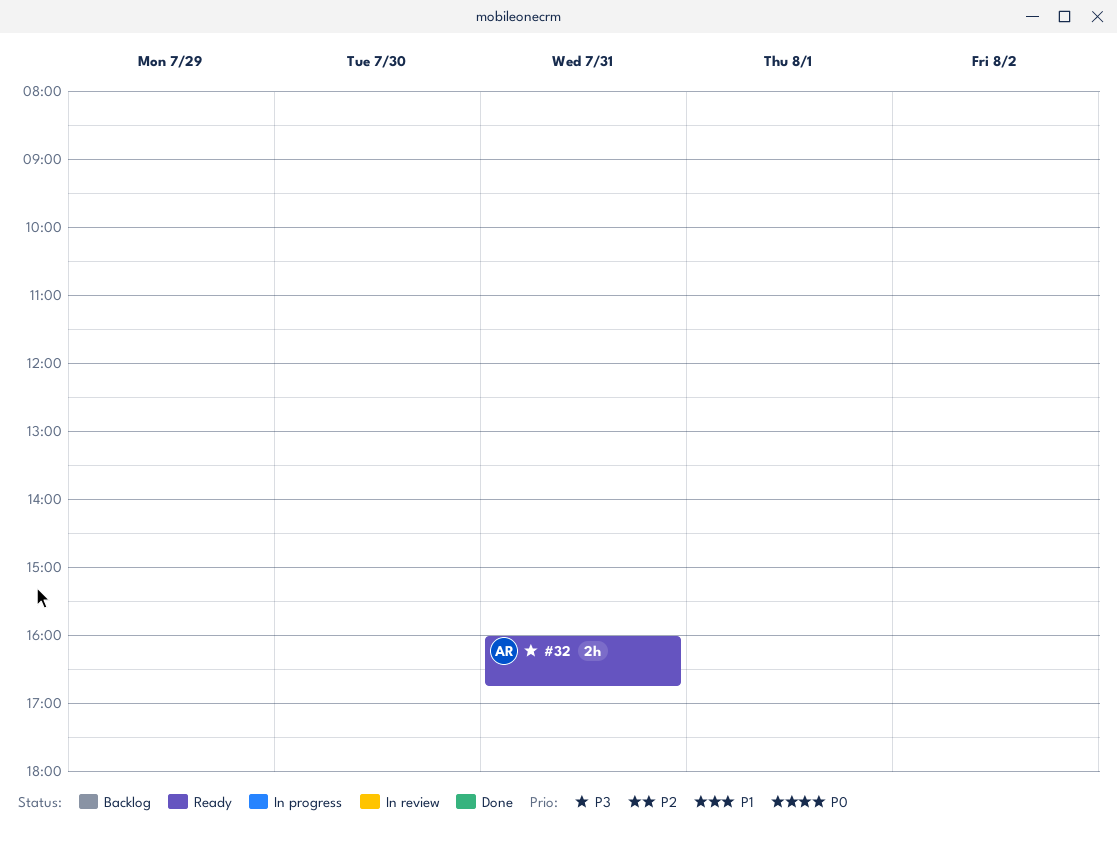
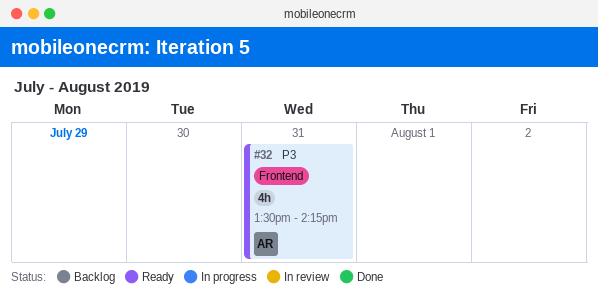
#32, estimate: 2h -> 4h
#32, begins: 16:00 -> 13:30
#32, ends: 16:45 -> 14:15

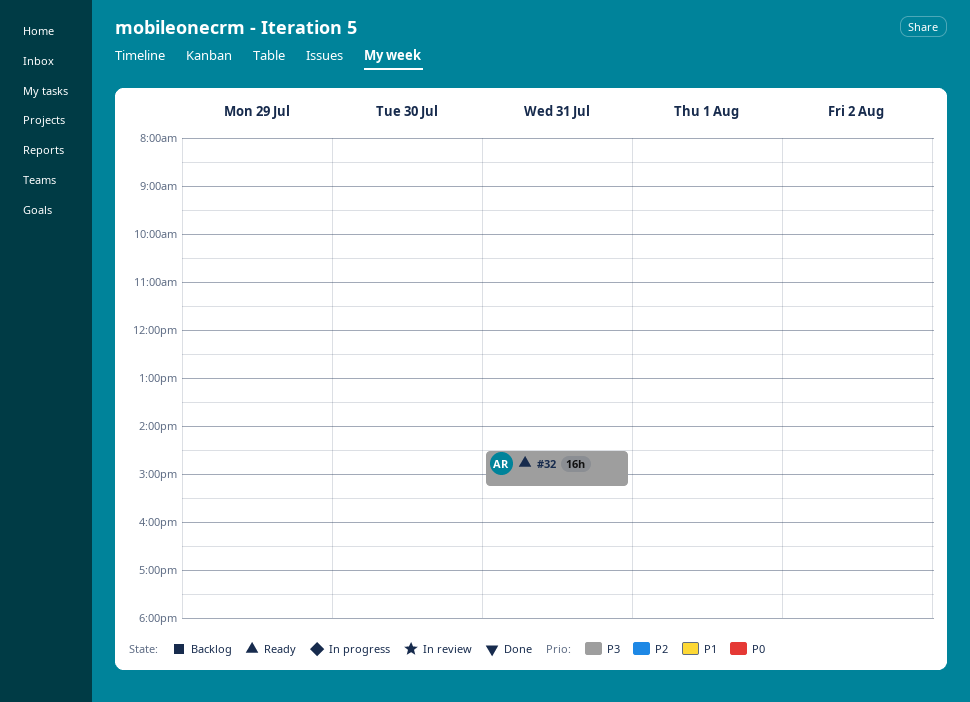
#32, estimate: 4h -> 16h
#32, begins: 13:30 -> 14:30
#32, ends: 14:15 -> 15:15

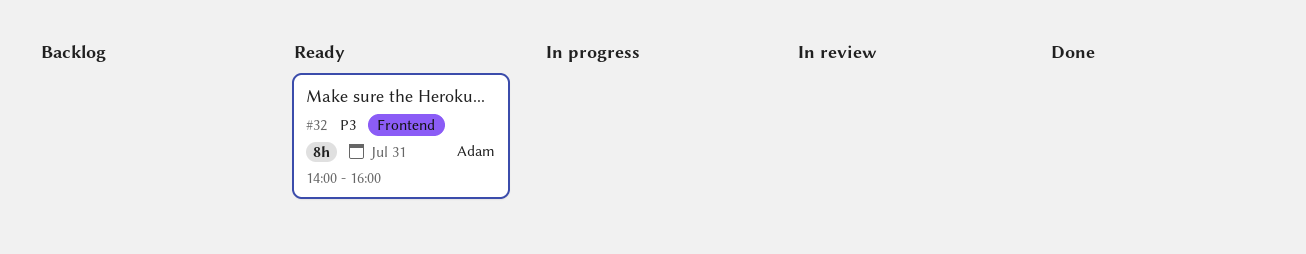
#32, estimate: 16h -> 8h
#32, begins: 14:30 -> 14:00
#32, ends: 15:15 -> 16:00

